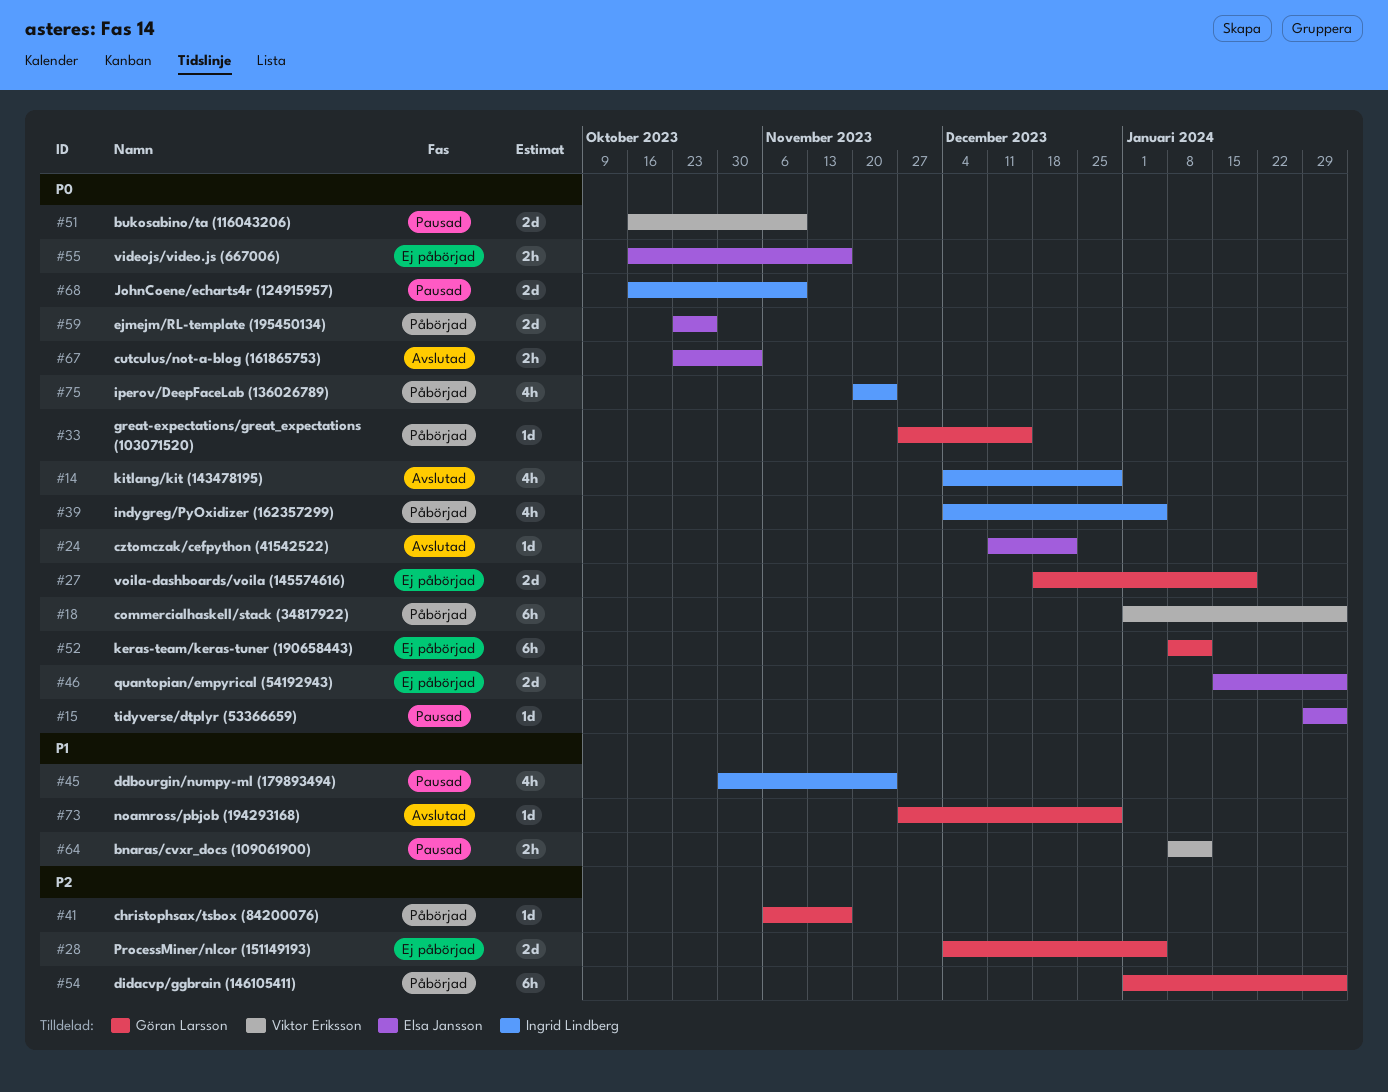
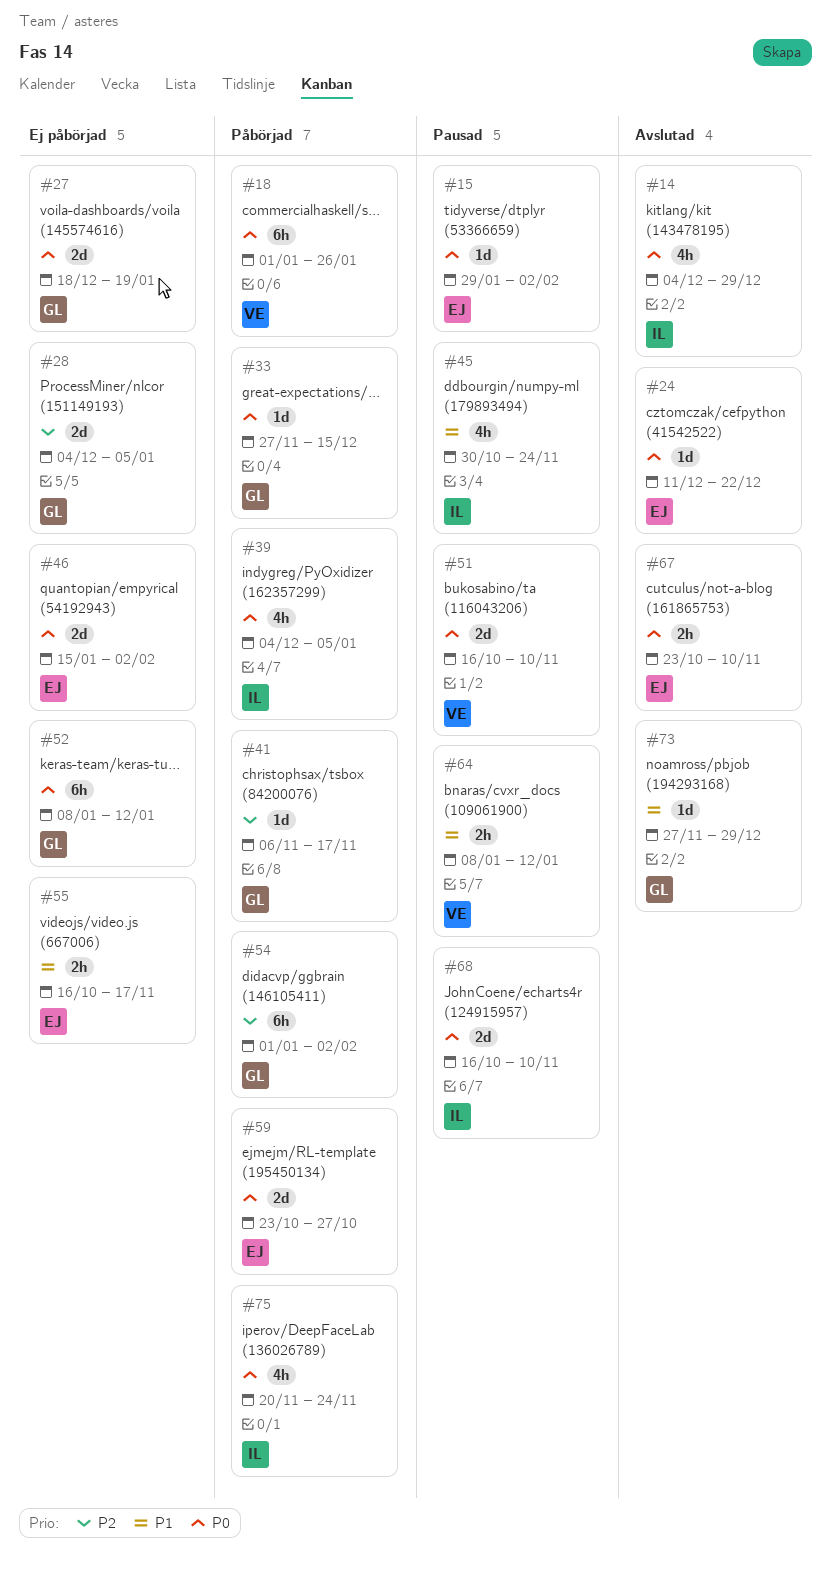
#18, due: Feb 2 -> Jan 26
#55, priority: P0 -> P1
#67, due: Nov 3 -> Nov 10

